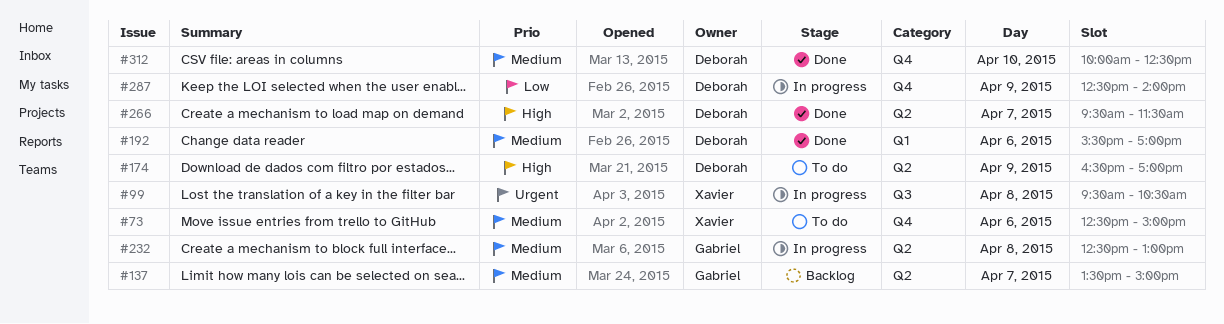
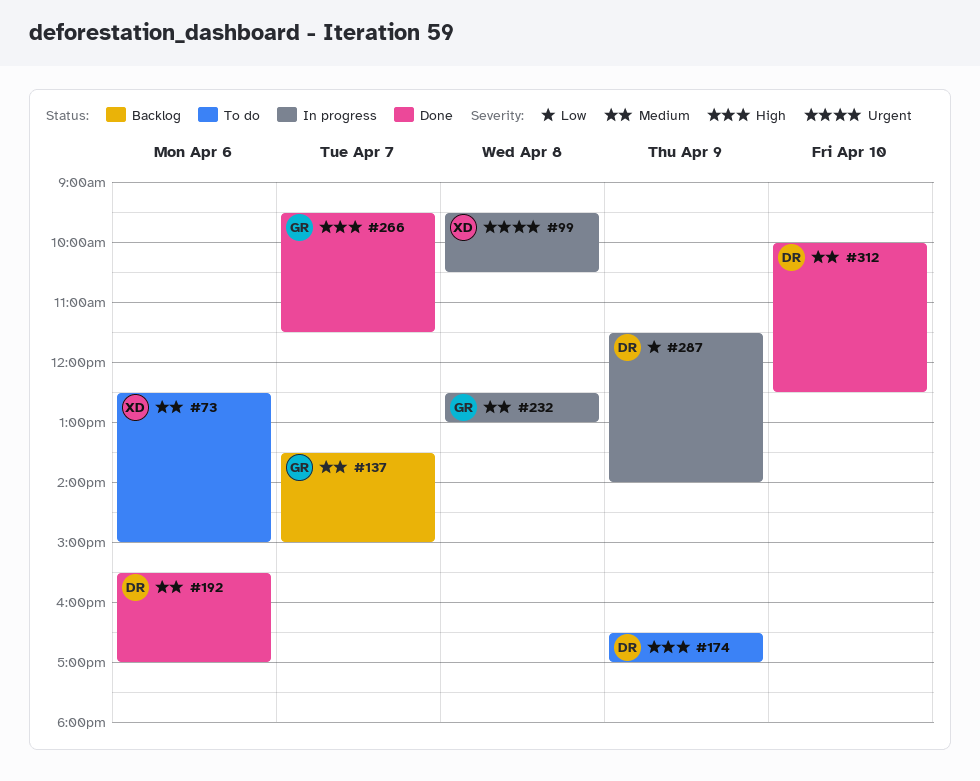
#266, owner: Deborah -> Gabriel
#287, begins: 12:30 -> 11:30

